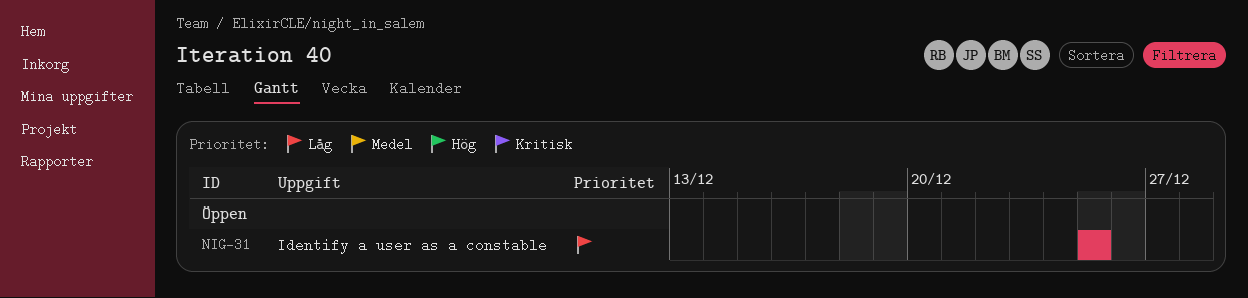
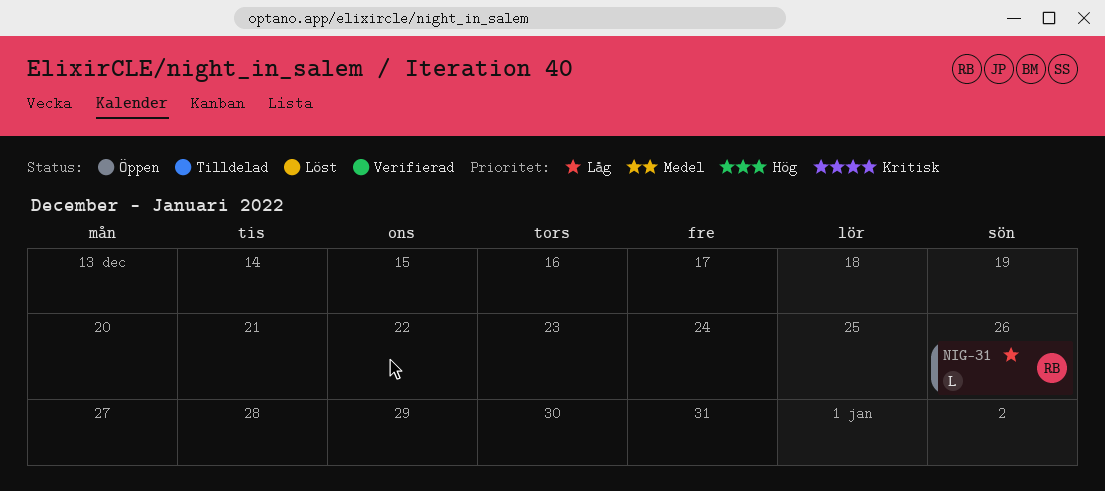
NIG-31, due: Dec 25 -> Dec 26

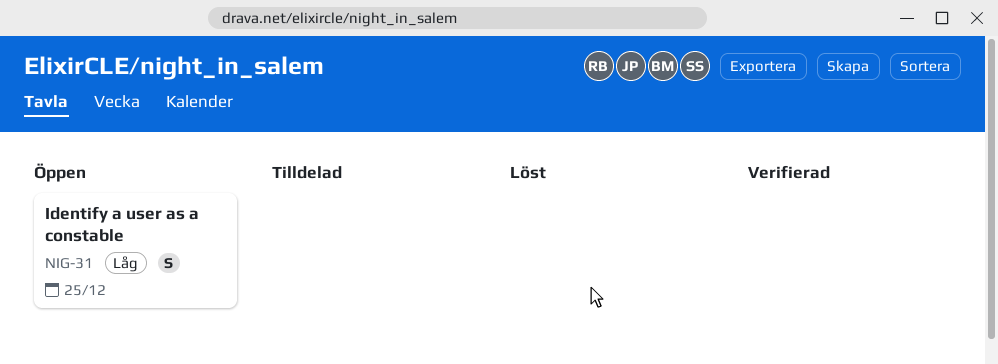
NIG-31, estimate: L -> S
NIG-31, due: Dec 26 -> Dec 25

